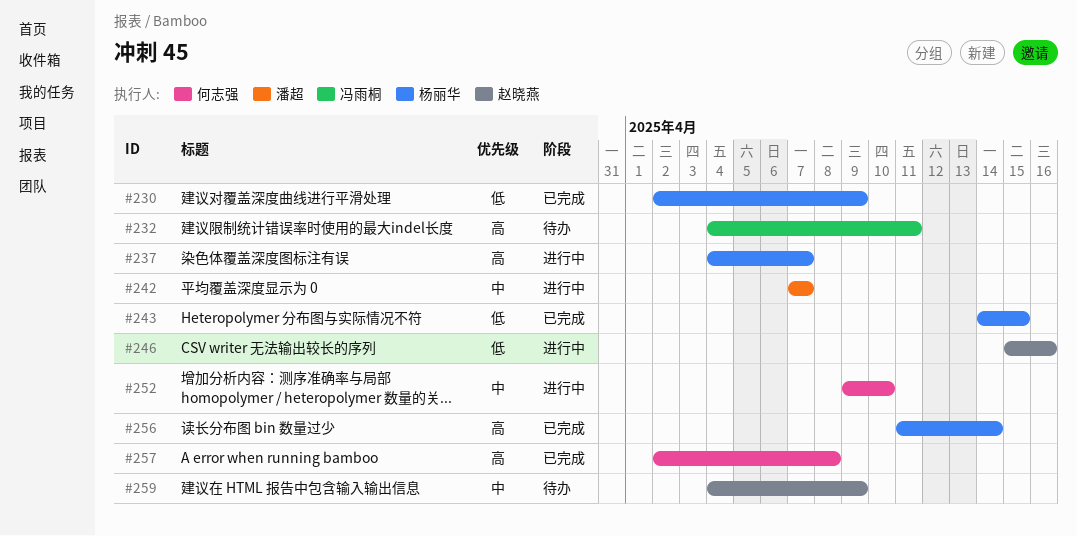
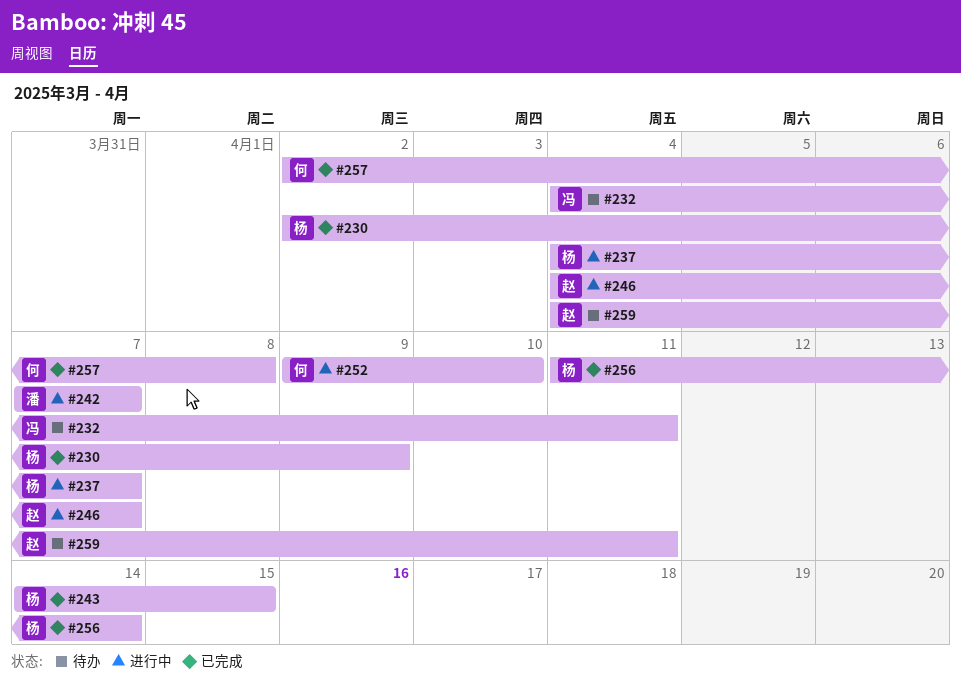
#246, start: Apr 15 -> Apr 4
#246, due: Apr 16 -> Apr 7
#259, due: Apr 9 -> Apr 11

